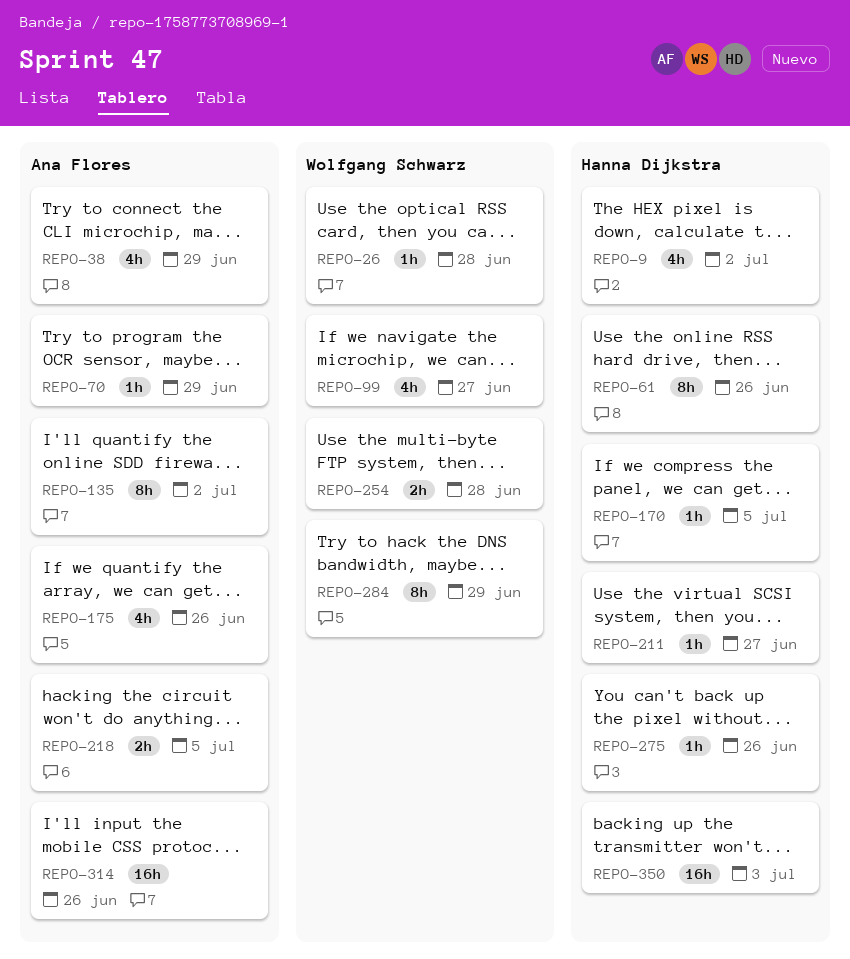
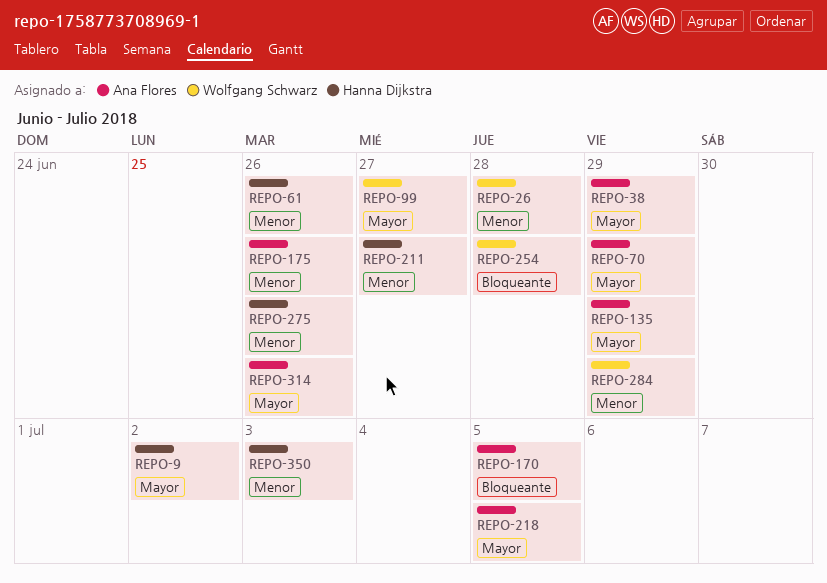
REPO-135, due: Jul 2 -> Jun 29
REPO-170, owner: Hanna Dijkstra -> Ana Flores

